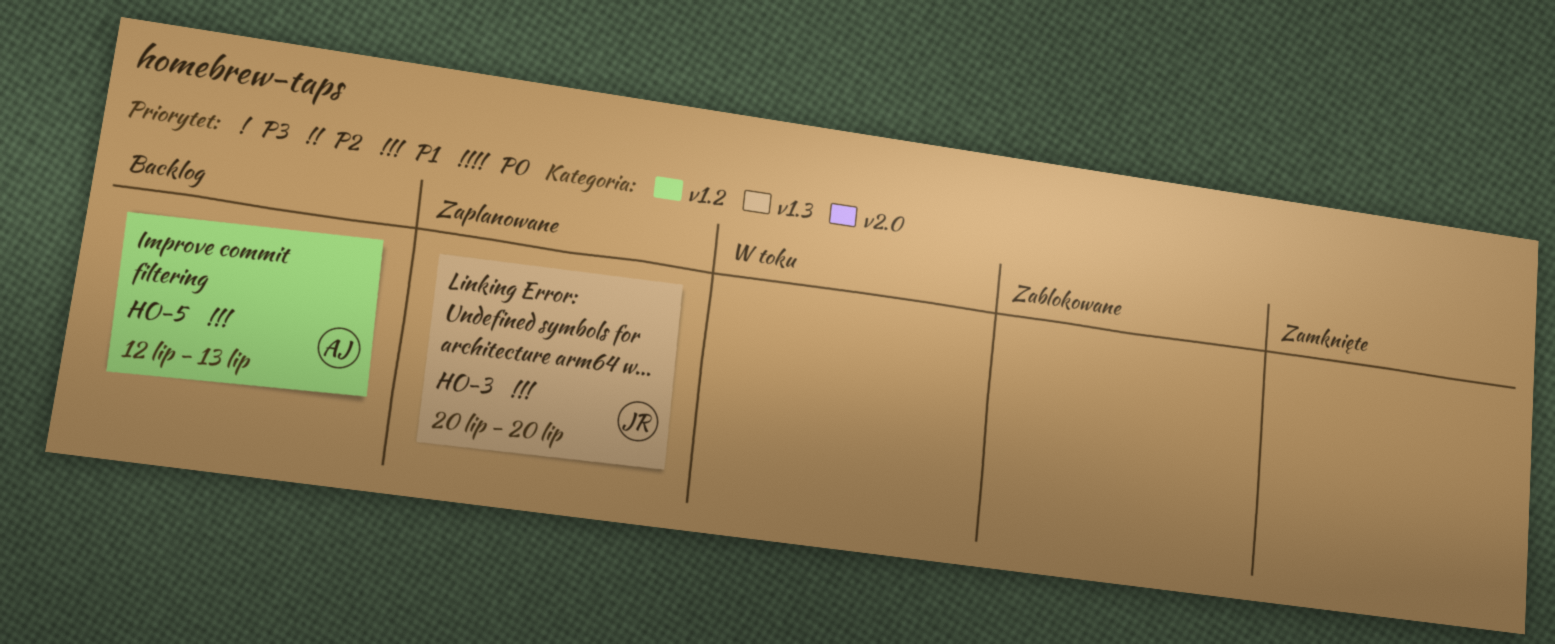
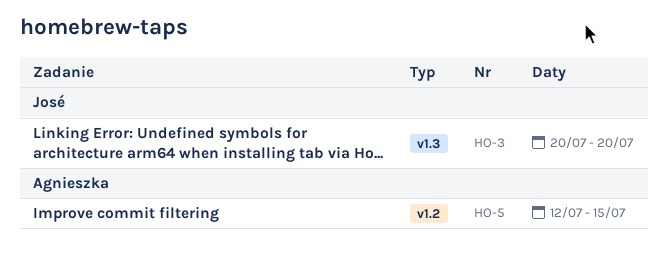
HO-5, due: Jul 13 -> Jul 15

